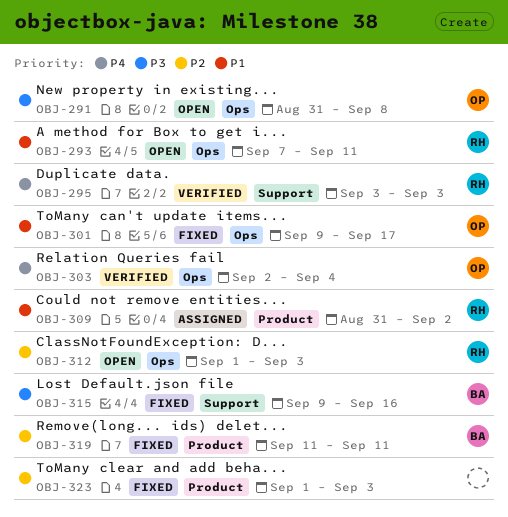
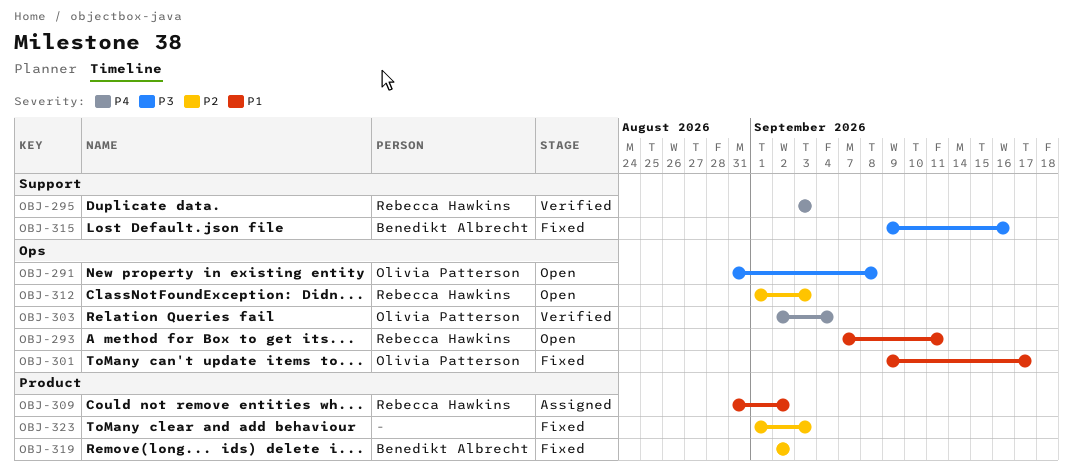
OBJ-319, start: Sep 11 -> Sep 2
OBJ-319, due: Sep 11 -> Sep 2

